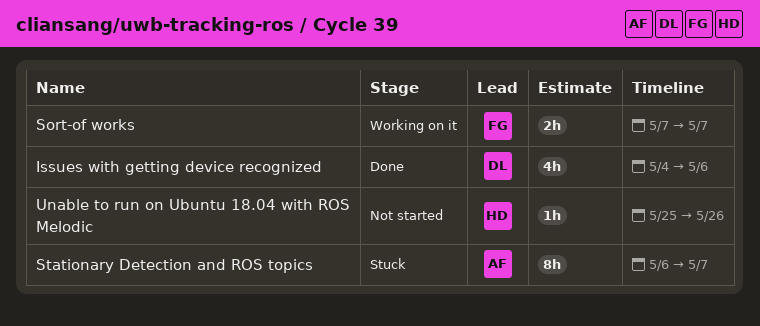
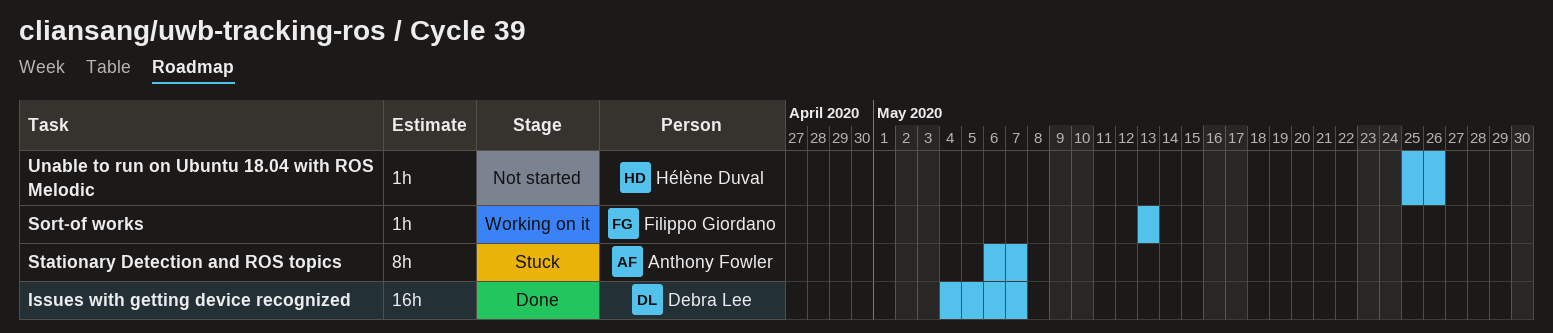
Issues with getting device recognized, estimate: 4h -> 16h
Issues with getting device recognized, due: May 6 -> May 7
Sort-of works, estimate: 2h -> 1h
Sort-of works, start: May 7 -> May 13
Sort-of works, due: May 7 -> May 13

